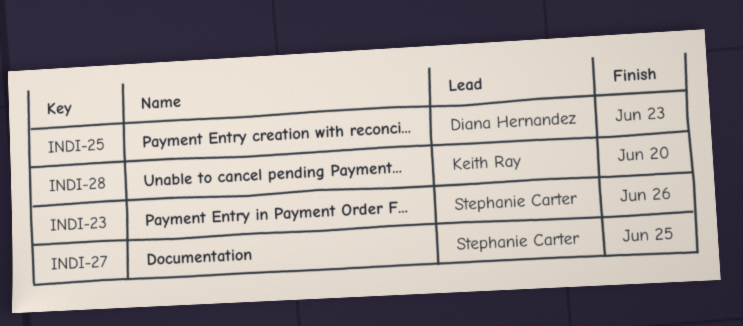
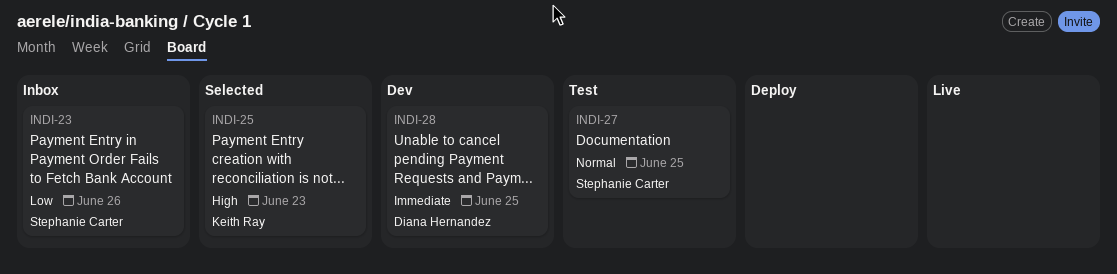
INDI-25, owner: Diana Hernandez -> Keith Ray
INDI-28, owner: Keith Ray -> Diana Hernandez
INDI-28, due: Jun 20 -> Jun 25

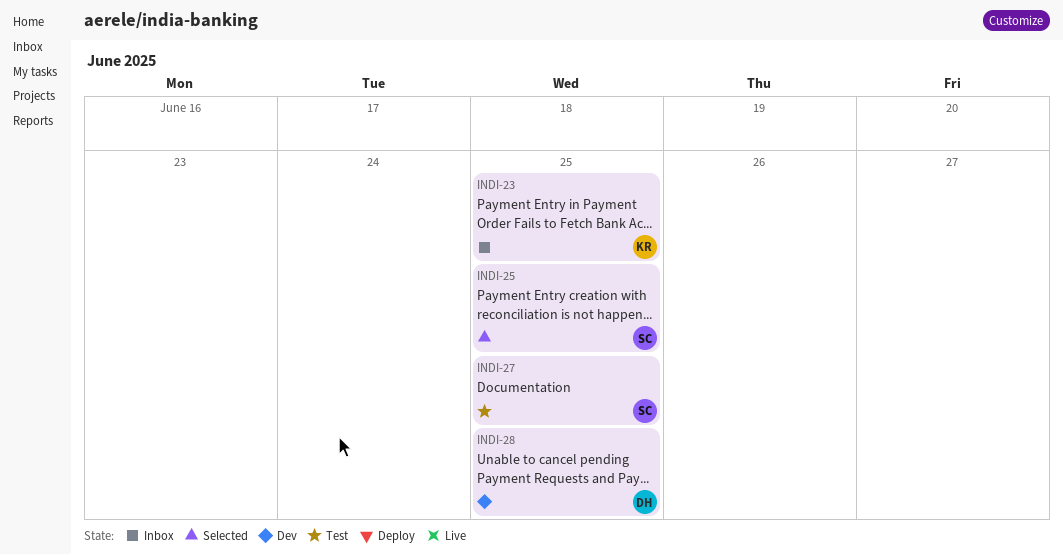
INDI-23, owner: Stephanie Carter -> Keith Ray
INDI-23, due: Jun 26 -> Jun 25
INDI-25, owner: Keith Ray -> Stephanie Carter
INDI-25, due: Jun 23 -> Jun 25

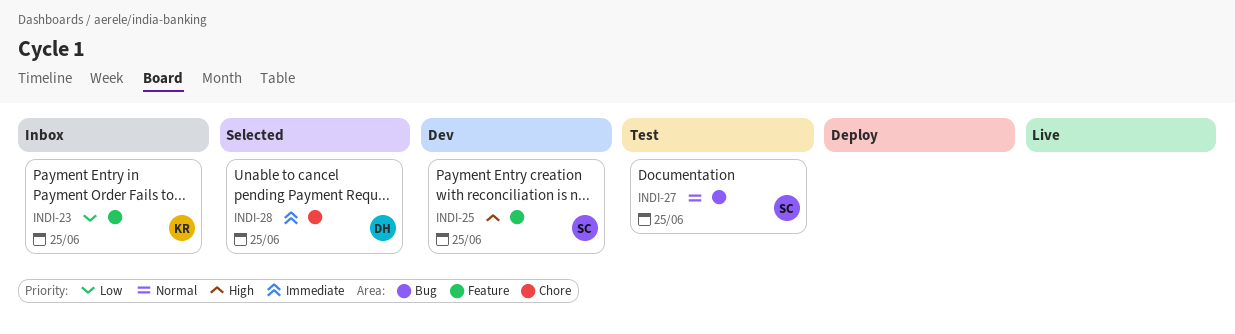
INDI-25, status: Selected -> Dev
INDI-28, status: Dev -> Selected

